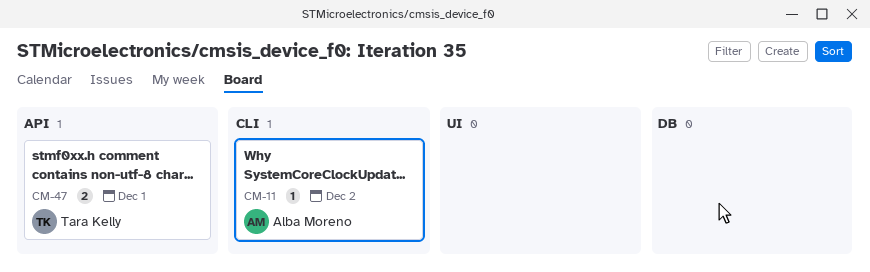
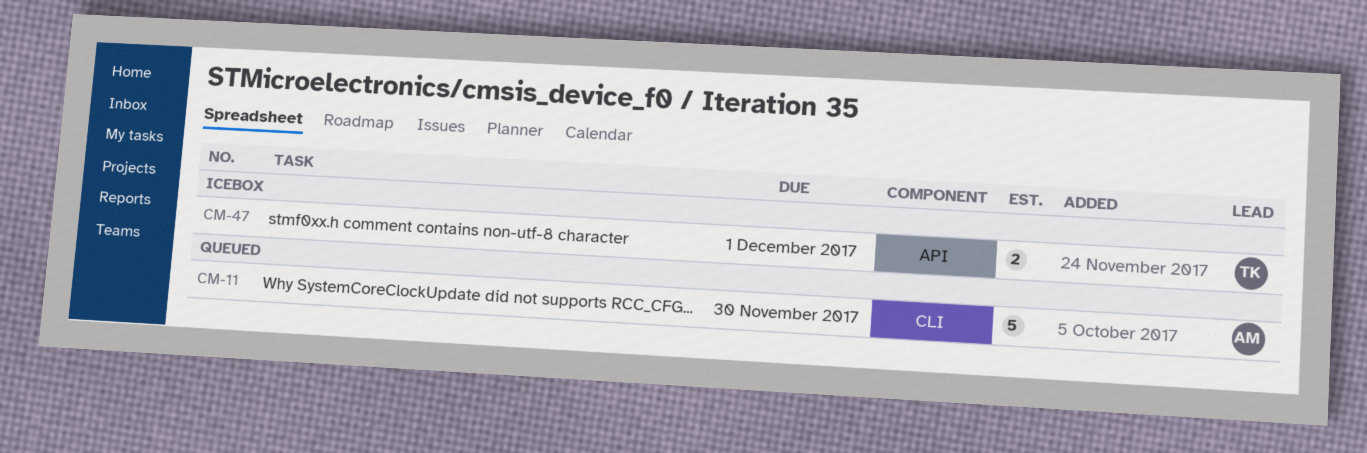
CM-11, estimate: 1 -> 5
CM-11, due: Dec 2 -> Nov 30

